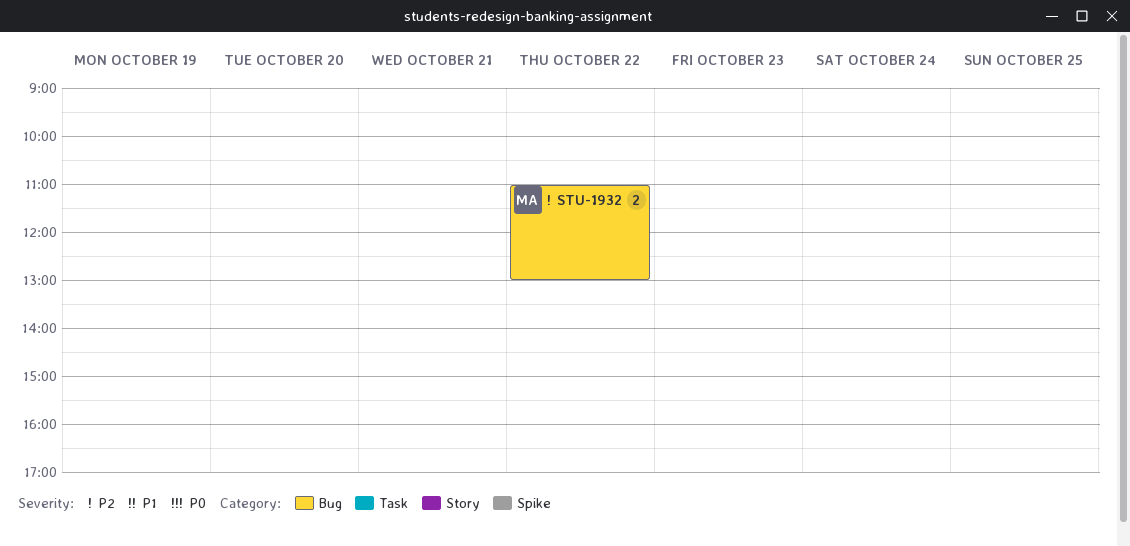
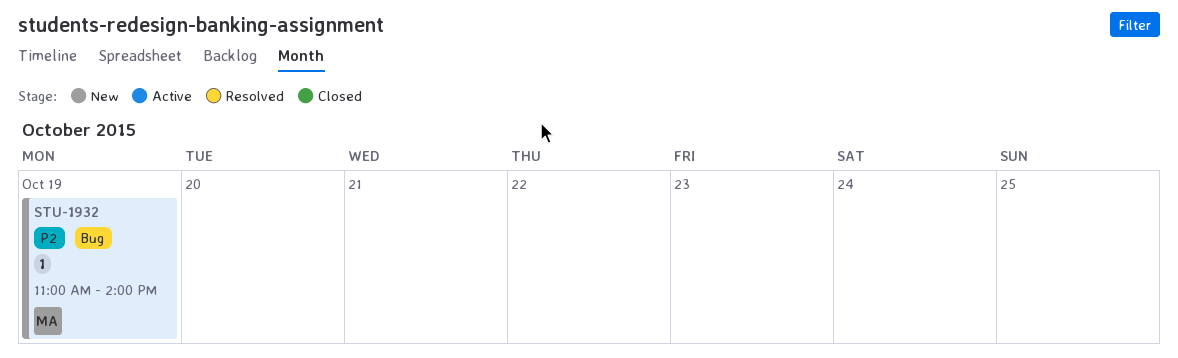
STU-1932, estimate: 2 -> 1
STU-1932, day: Oct 22 -> Oct 19
STU-1932, ends: 13:00 -> 14:00

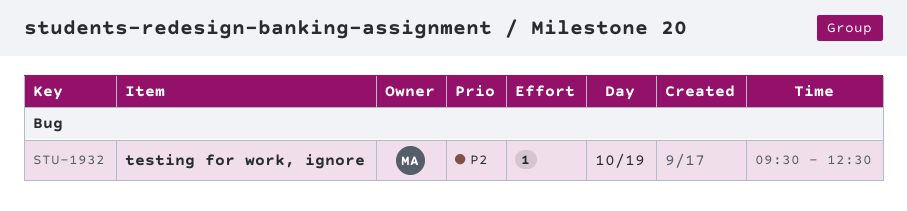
STU-1932, begins: 11:00 -> 09:30
STU-1932, ends: 14:00 -> 12:30

